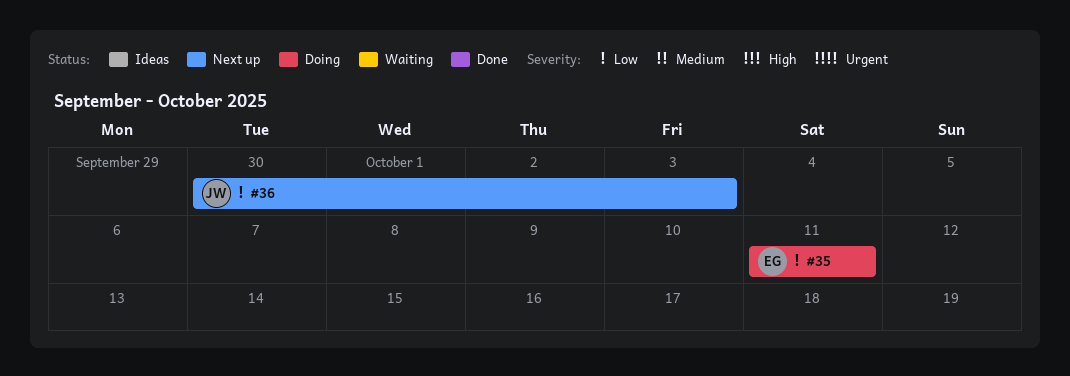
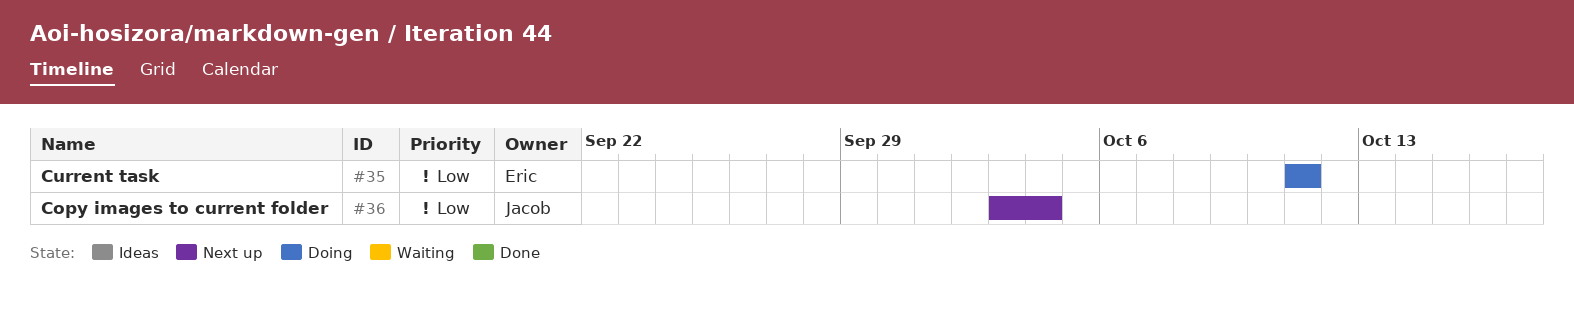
#36, start: Sep 30 -> Oct 3
#36, due: Oct 3 -> Oct 4

